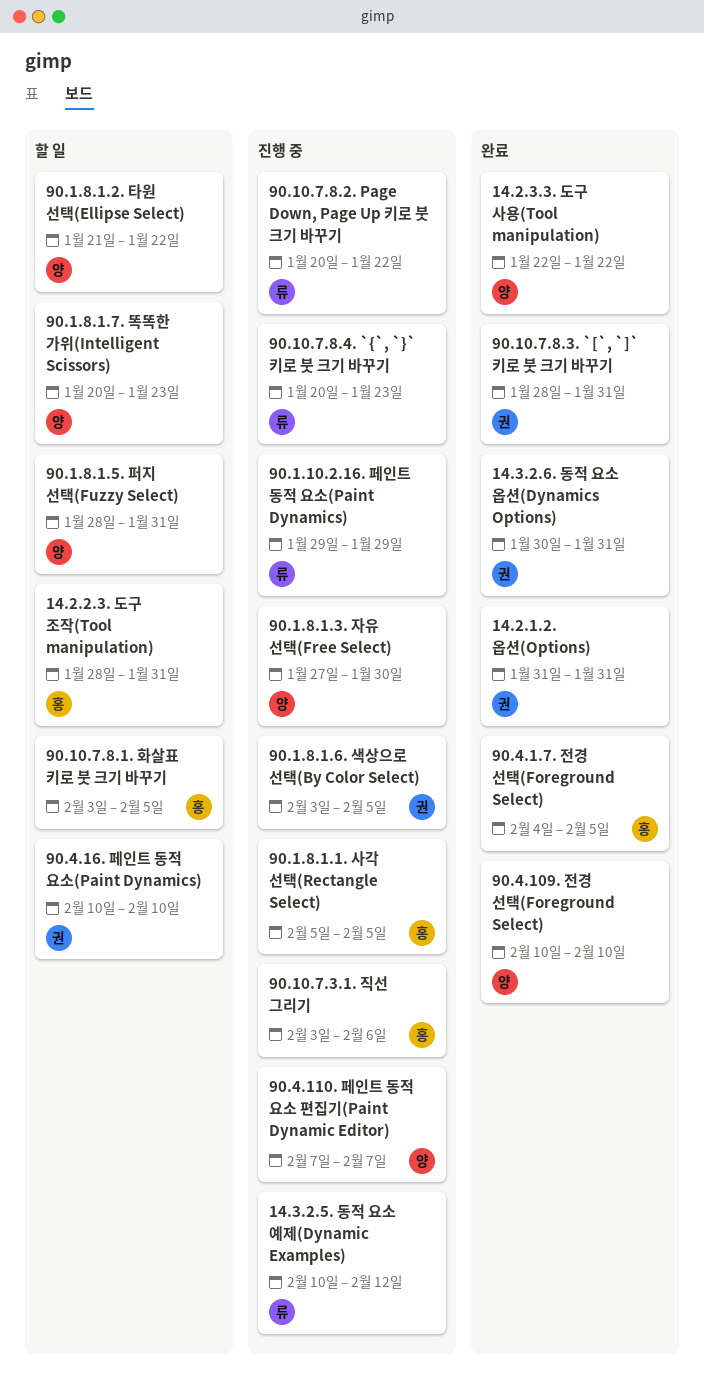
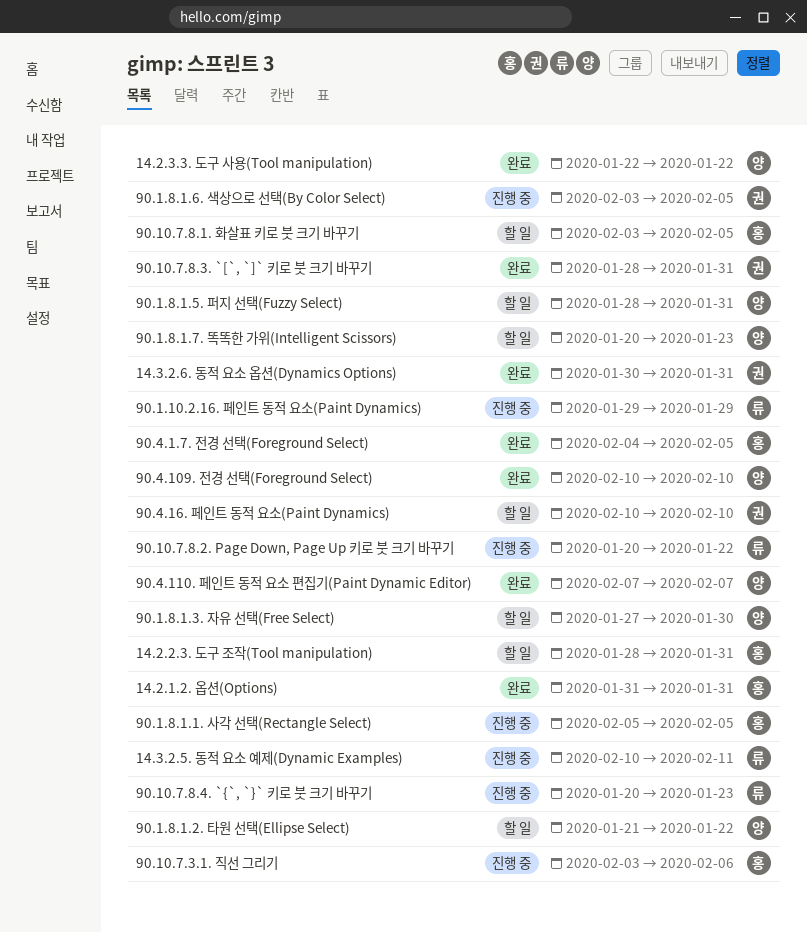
14.2.1.2. 옵션(Options), owner: 권 -> 홍
14.3.2.5. 동적 요소 예제(Dynamic Examples), due: Feb 12 -> Feb 11
90.1.8.1.3. 자유 선택(Free Select), status: 진행 중 -> 할 일
90.4.110. 페인트 동적 요소 편집기(Paint Dynamic Editor), status: 진행 중 -> 완료

